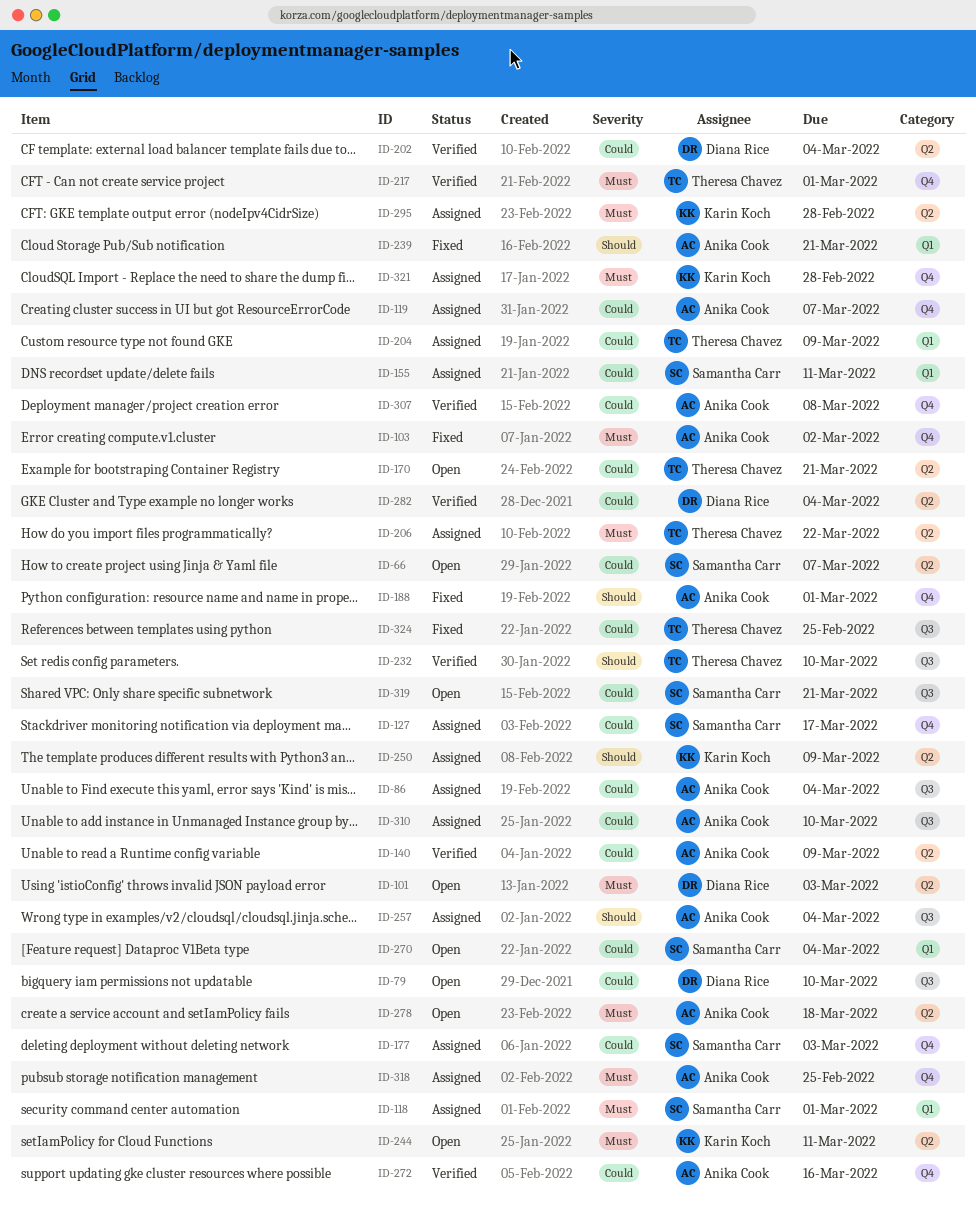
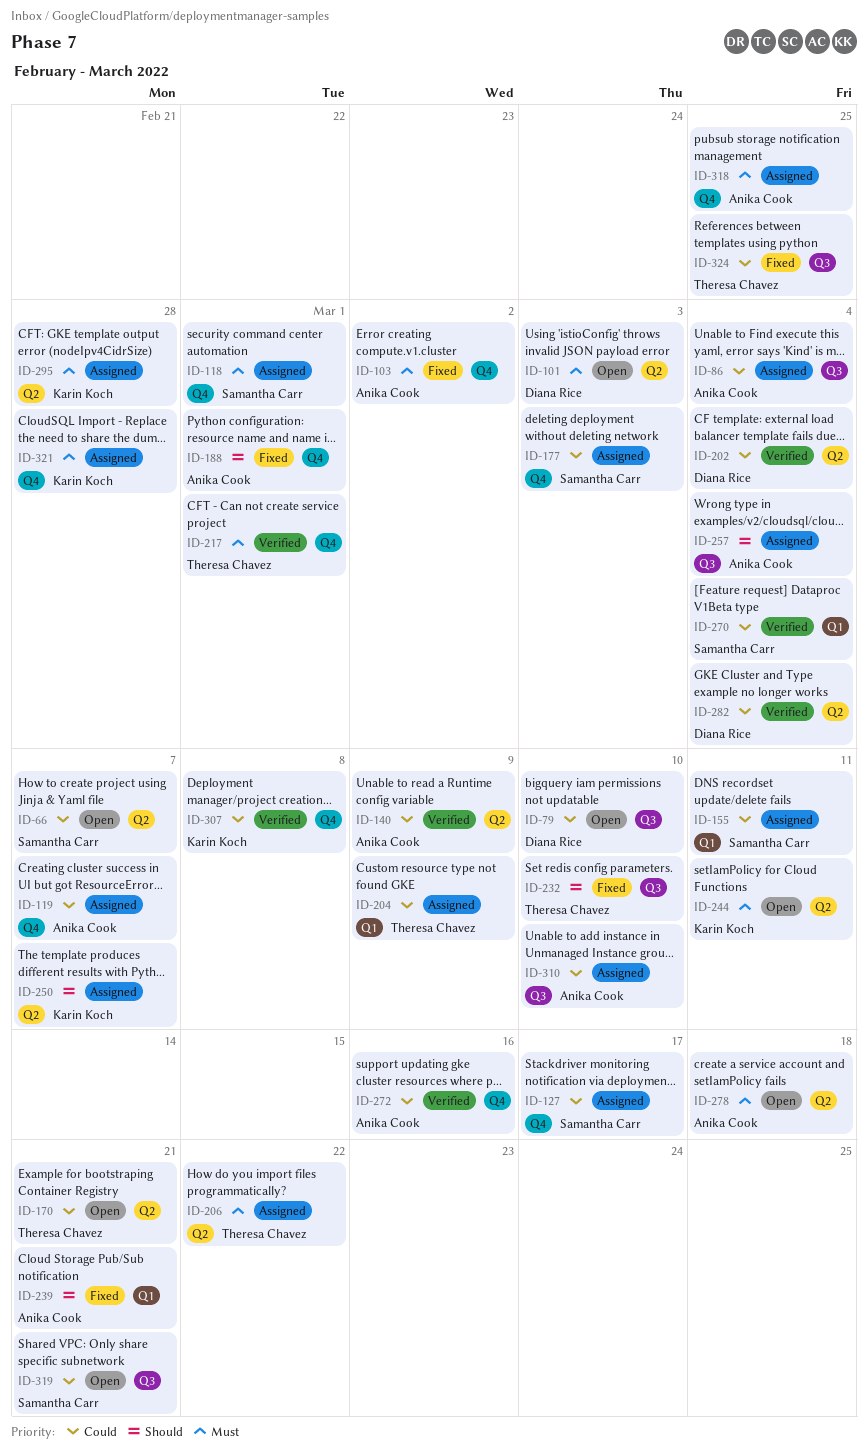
ID-118, label: Q1 -> Q4
ID-232, status: Verified -> Fixed
ID-250, due: Mar 9 -> Mar 7
ID-270, status: Open -> Verified
ID-307, owner: Anika Cook -> Karin Koch

